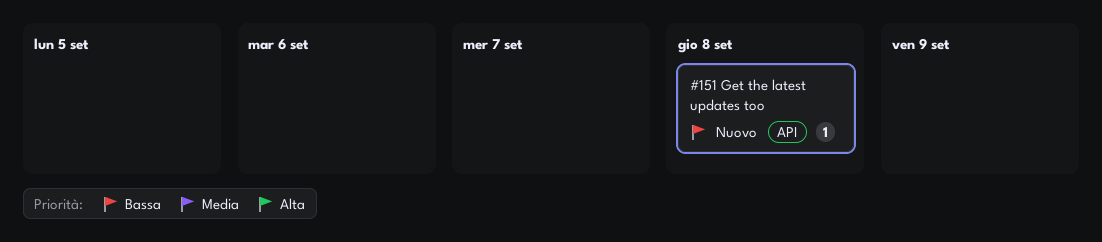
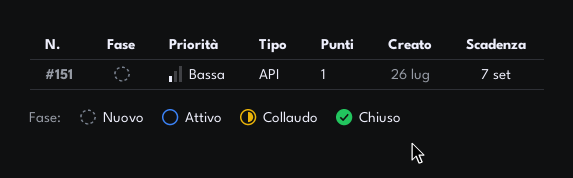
#151, due: Sep 8 -> Sep 7

